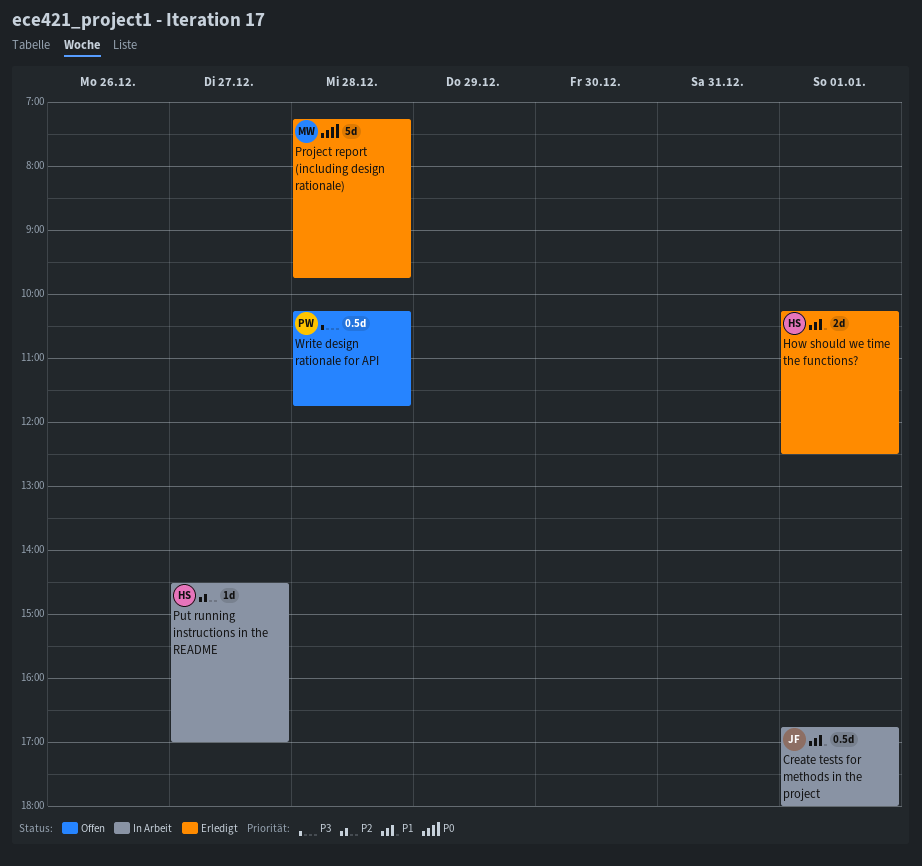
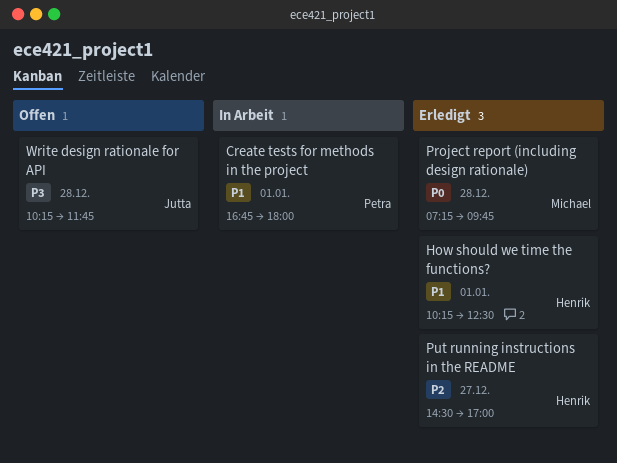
Create tests for methods in the project, owner: Jutta -> Petra
Put running instructions in the README, status: In Arbeit -> Erledigt
Write design rationale for API, owner: Petra -> Jutta

